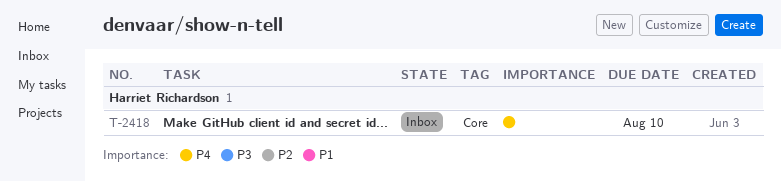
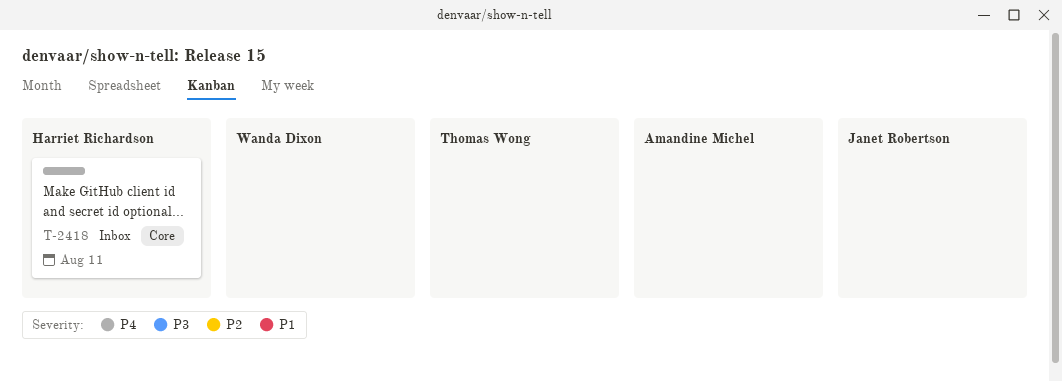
T-2418, due: Aug 10 -> Aug 11

